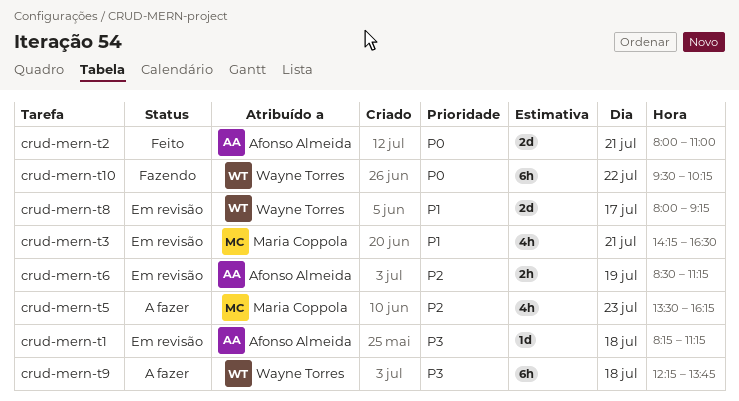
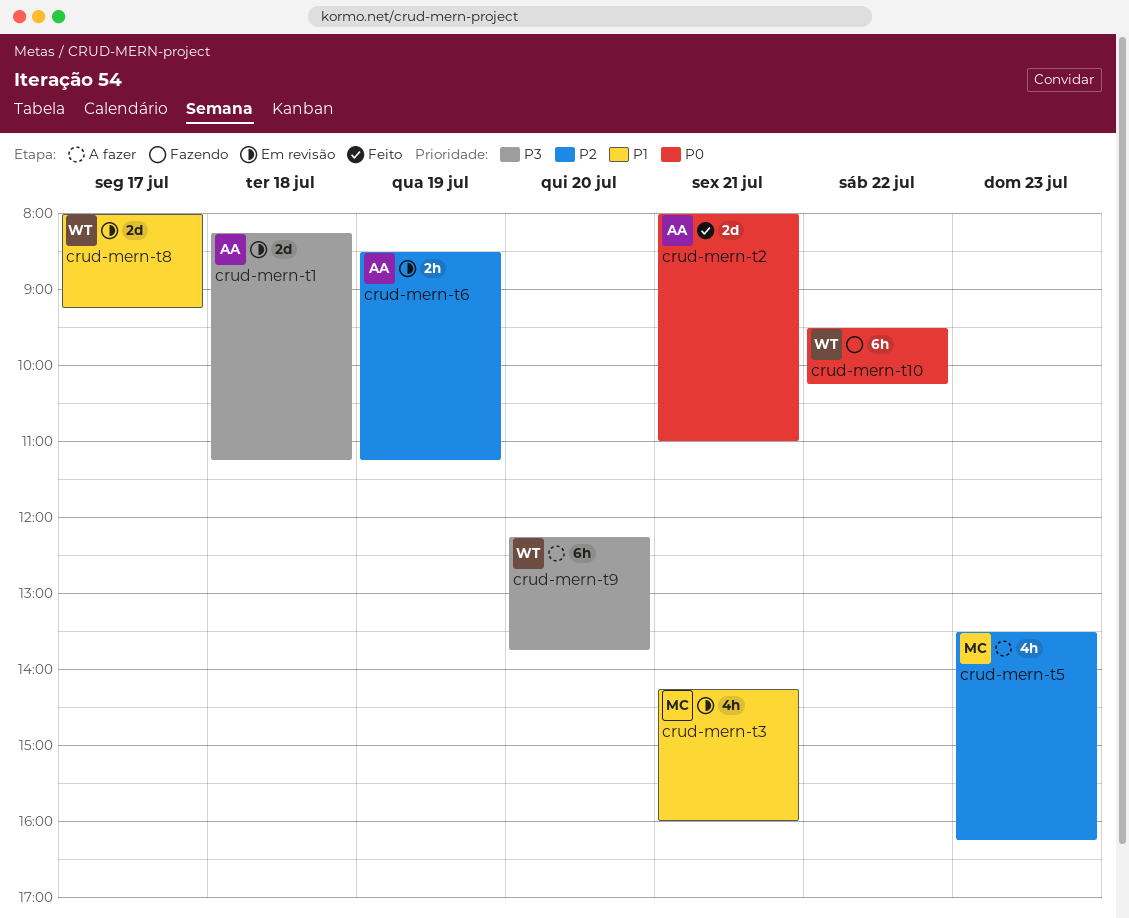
crud-mern-t1, estimate: 1d -> 2d
crud-mern-t3, ends: 16:30 -> 16:00
crud-mern-t9, day: Jul 18 -> Jul 20

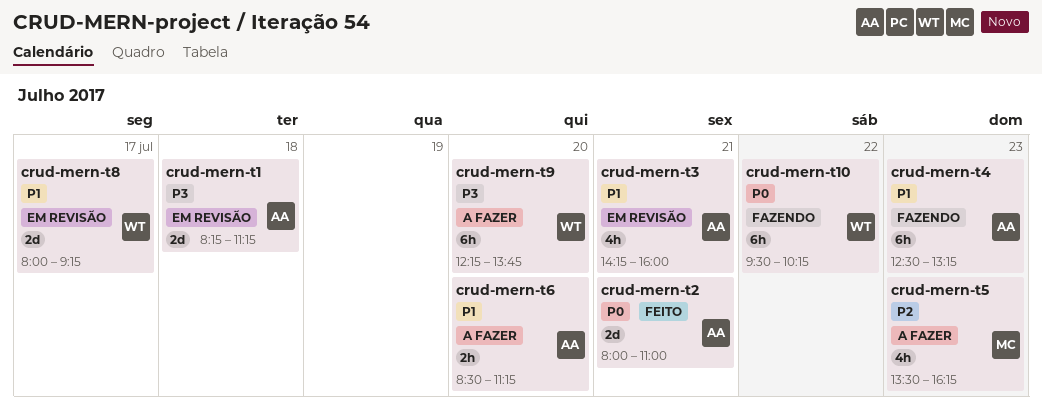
crud-mern-t3, owner: MC -> AA
crud-mern-t4: none -> present
crud-mern-t6, status: Em revisão -> A fazer
crud-mern-t6, priority: P2 -> P1
crud-mern-t6, day: Jul 19 -> Jul 20

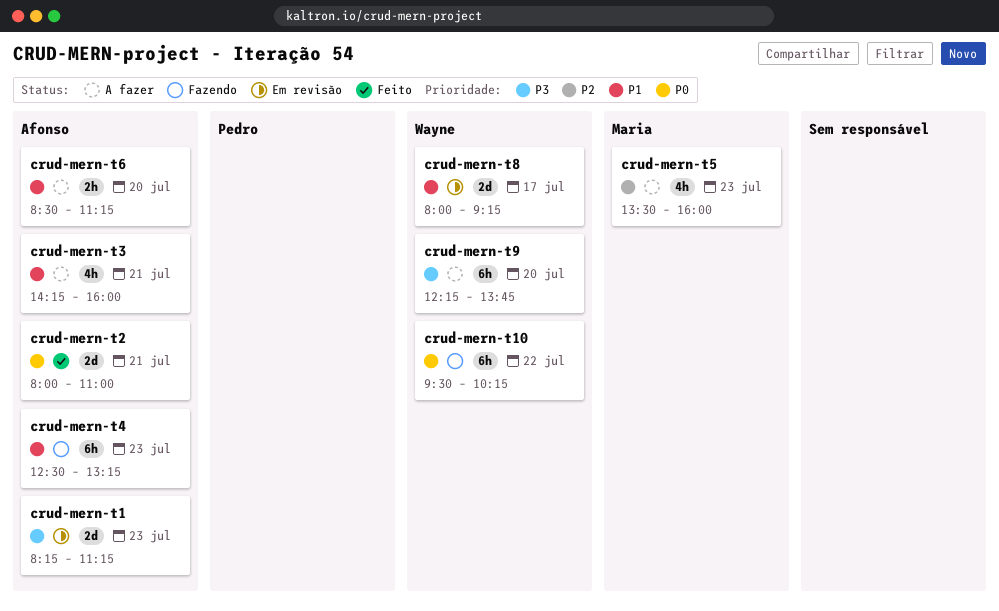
crud-mern-t1, day: Jul 18 -> Jul 23
crud-mern-t3, status: Em revisão -> A fazer
crud-mern-t5, ends: 16:15 -> 16:00

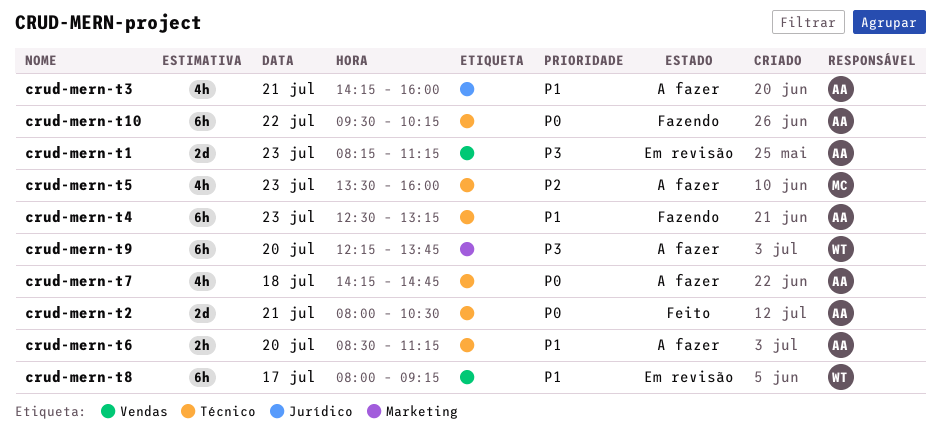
crud-mern-t10, owner: Wayne -> Afonso
crud-mern-t2, ends: 11:00 -> 10:30
crud-mern-t7: none -> present
crud-mern-t8, estimate: 2d -> 6h

